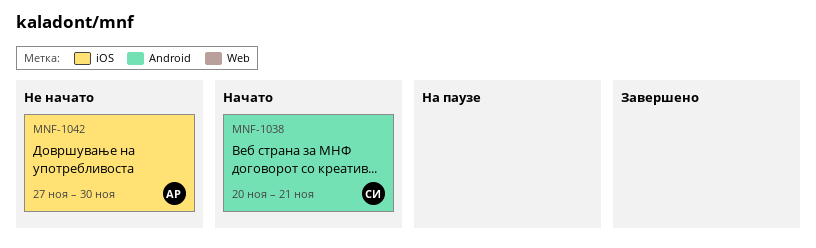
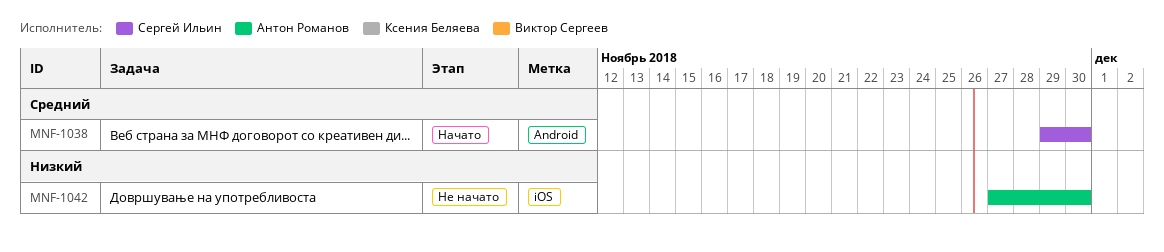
MNF-1038, start: Nov 20 -> Nov 29
MNF-1038, due: Nov 21 -> Nov 30

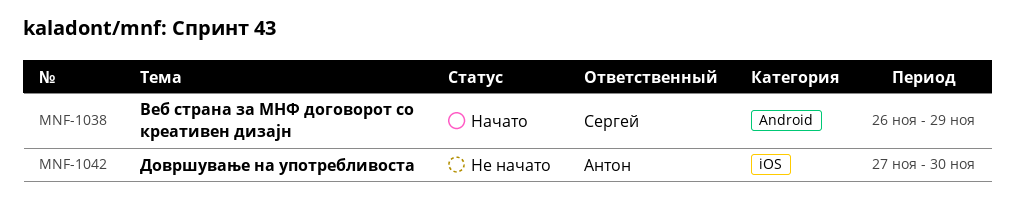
MNF-1038, start: Nov 29 -> Nov 26
MNF-1038, due: Nov 30 -> Nov 29

